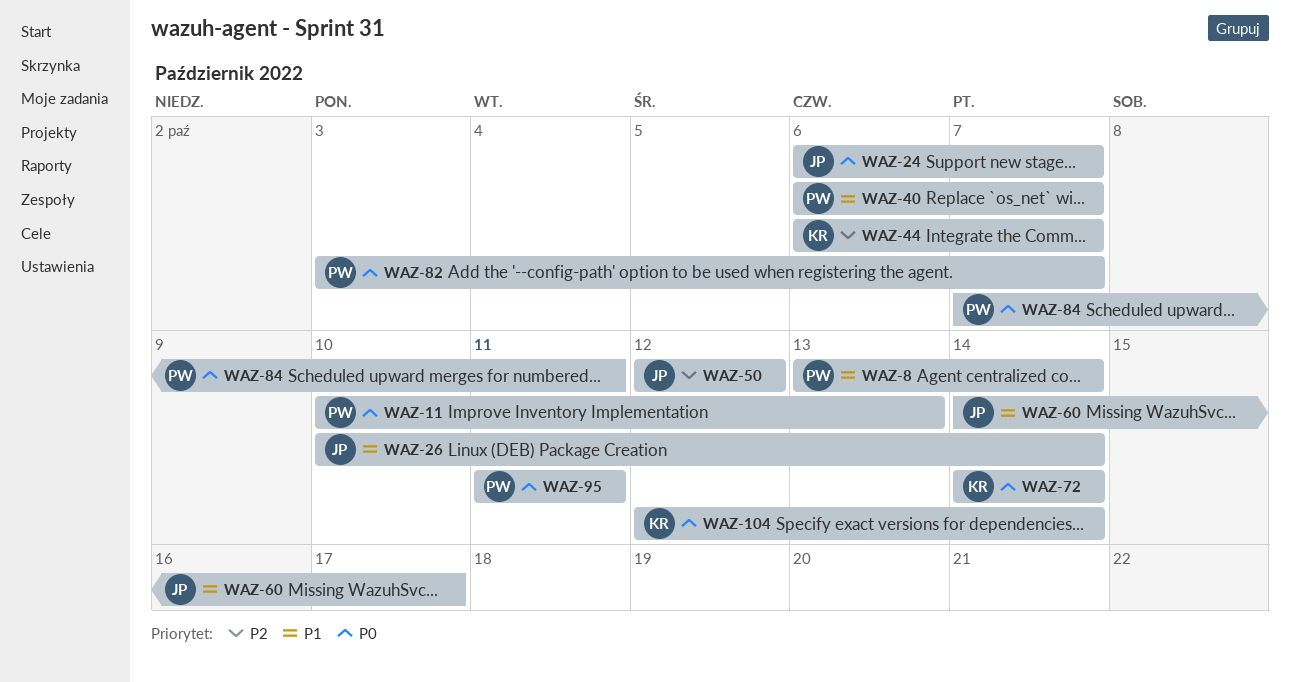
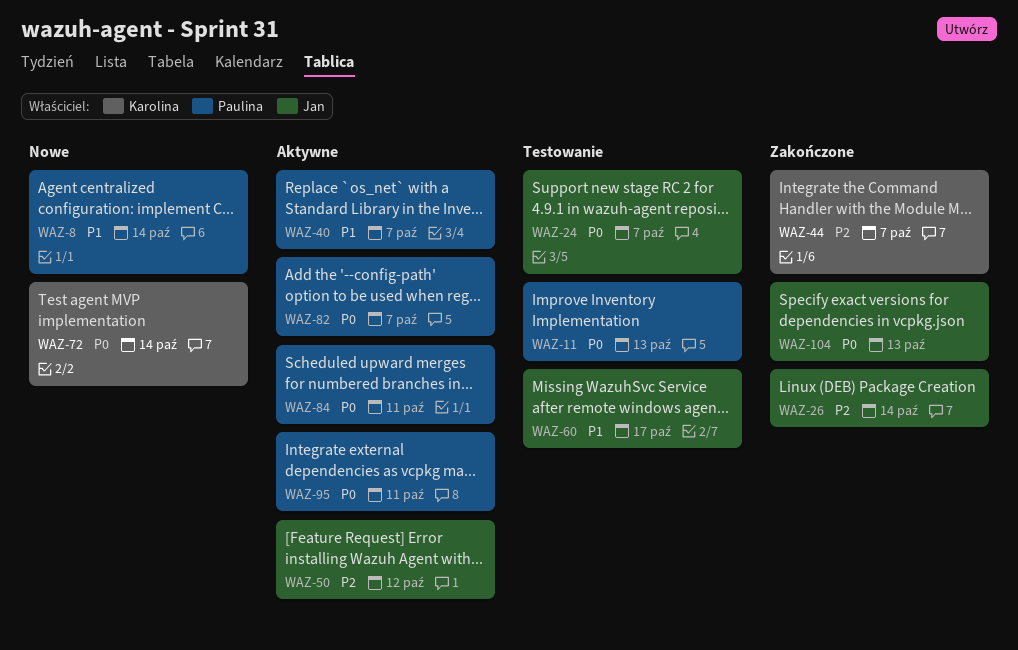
WAZ-26, priority: P1 -> P2
WAZ-104, owner: Karolina -> Jan
WAZ-104, due: Oct 14 -> Oct 13

